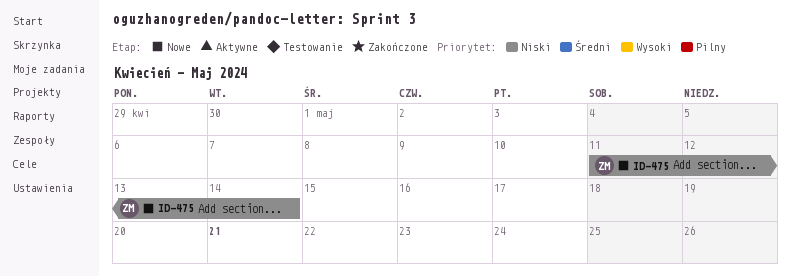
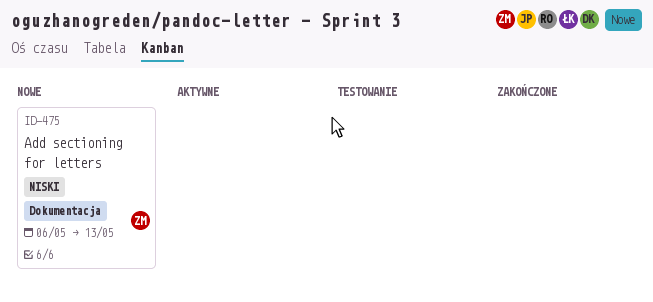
ID-475, start: May 11 -> May 6
ID-475, due: May 14 -> May 13

